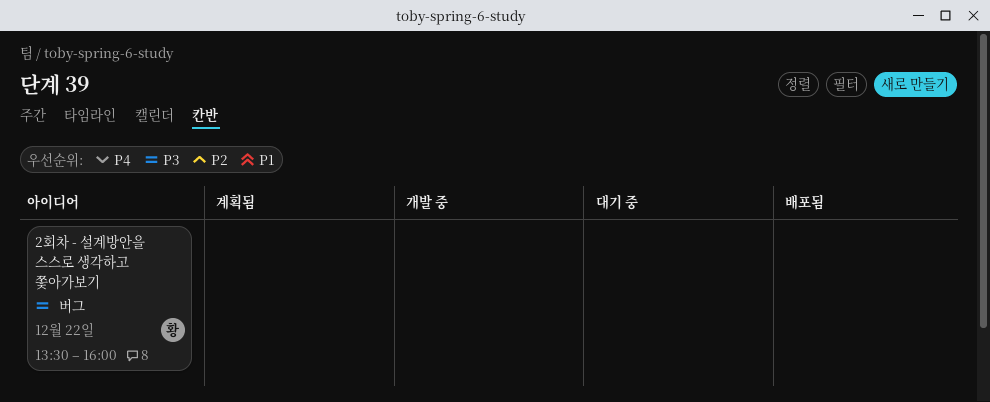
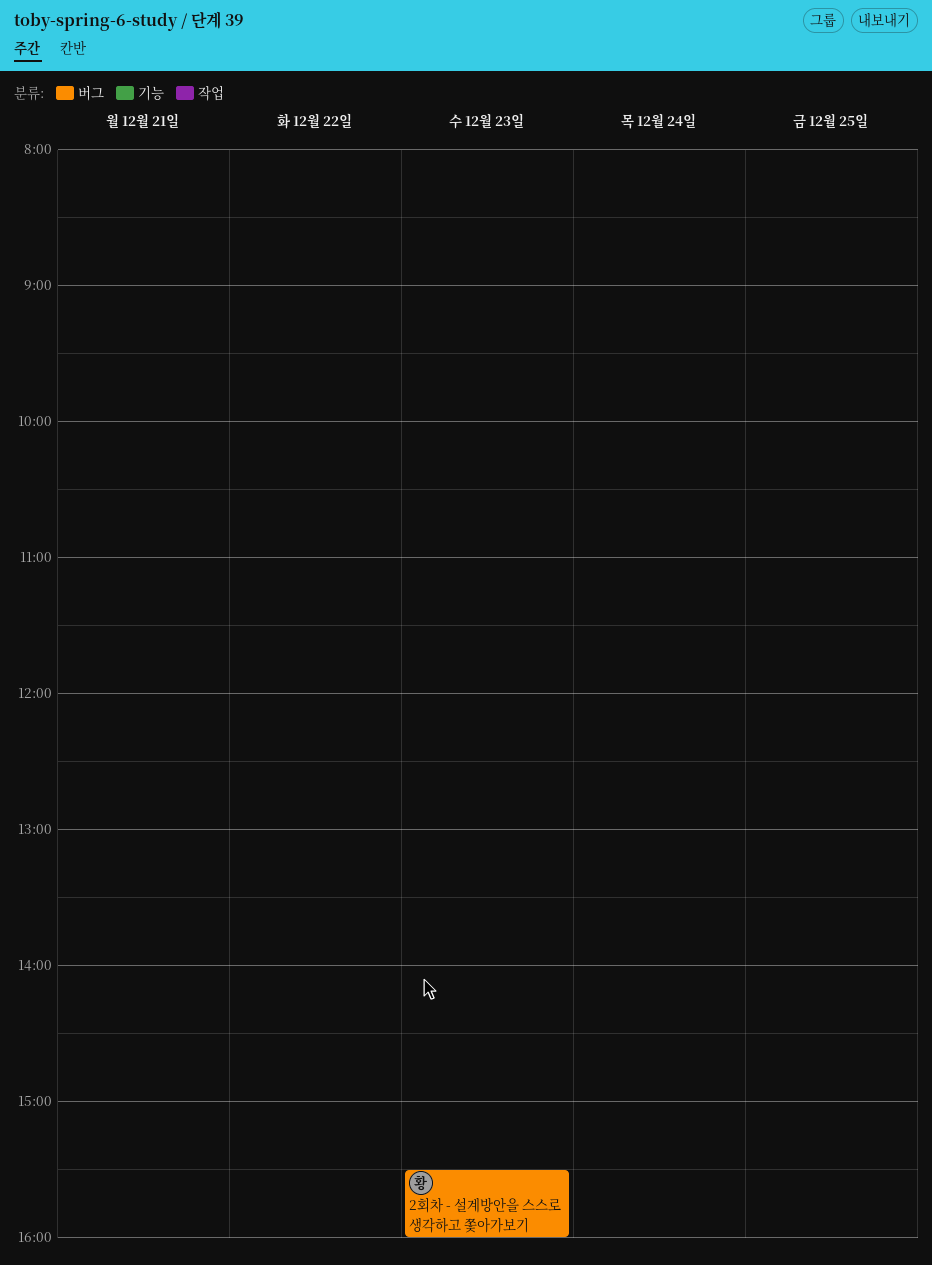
2회차 - 설계방안을 스스로 생각하고 쫓아가보기, day: Dec 22 -> Dec 23
2회차 - 설계방안을 스스로 생각하고 쫓아가보기, begins: 13:30 -> 15:30

